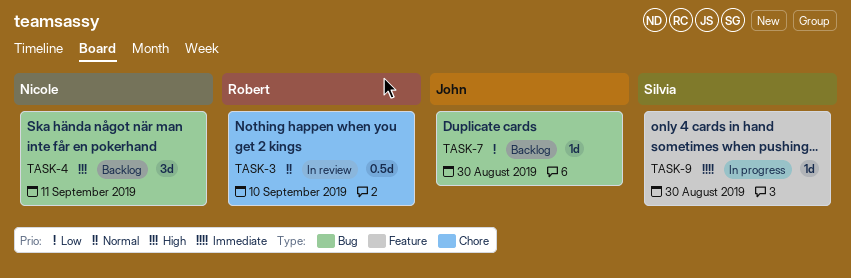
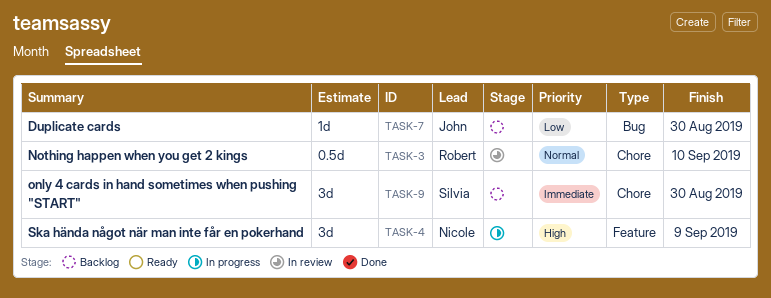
TASK-4, status: Backlog -> In progress
TASK-4, label: Bug -> Feature
TASK-4, due: Sep 11 -> Sep 9
TASK-9, status: In progress -> Backlog
TASK-9, label: Feature -> Chore
TASK-9, estimate: 1d -> 3d

